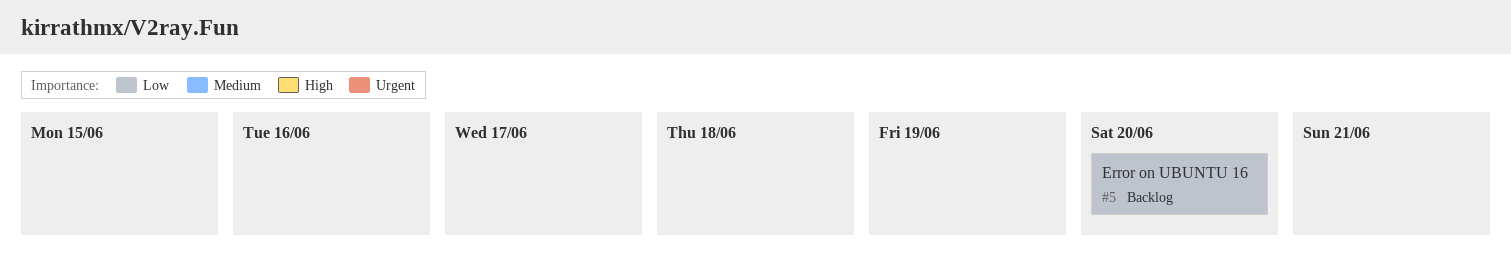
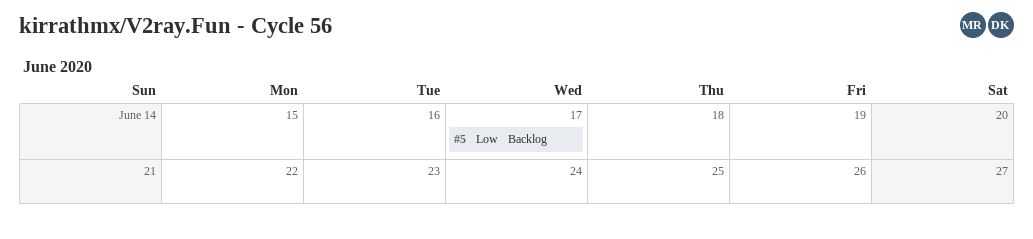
#5, due: Jun 20 -> Jun 17

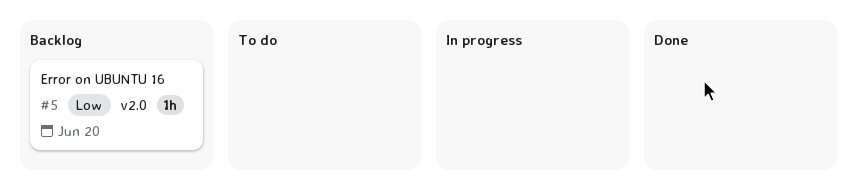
#5, due: Jun 17 -> Jun 20

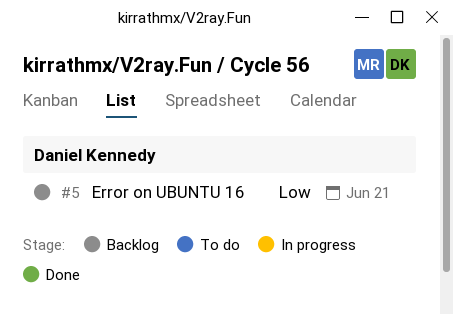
#5, due: Jun 20 -> Jun 21

